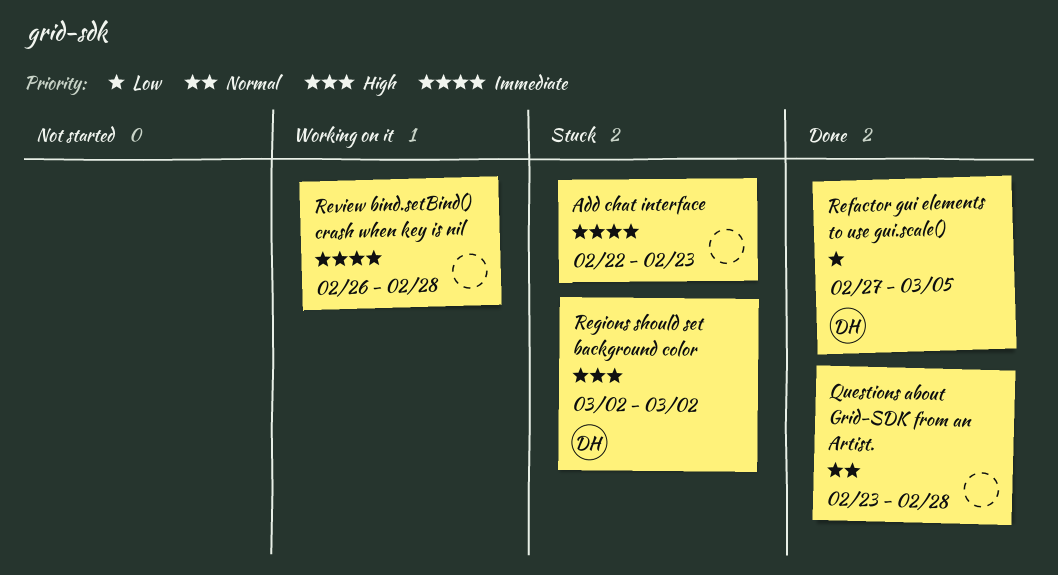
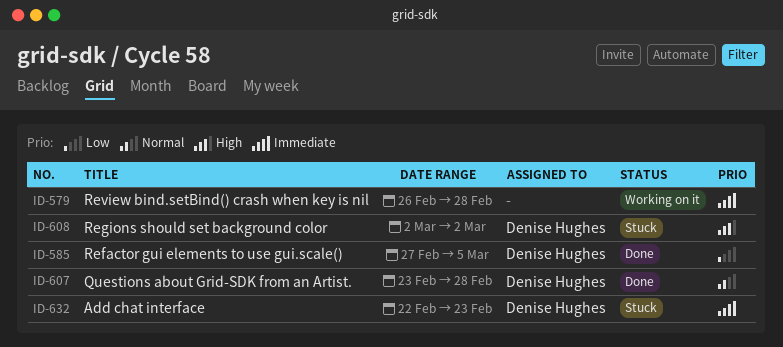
Add chat interface, owner: none -> Denise Hughes
Questions about Grid-SDK from an Artist., owner: none -> Denise Hughes

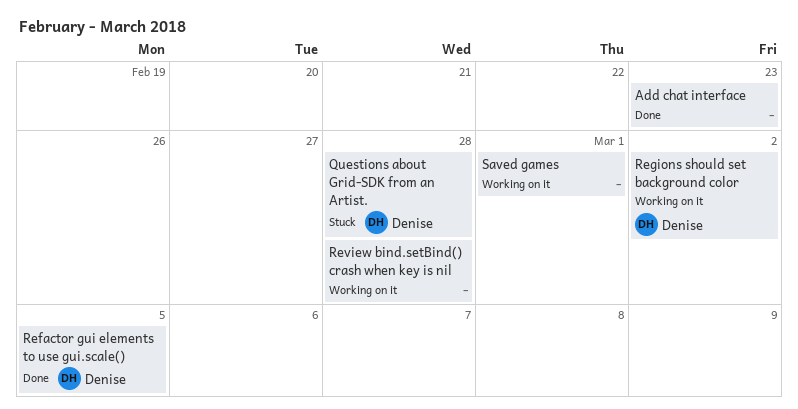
Add chat interface, status: Stuck -> Done
Add chat interface, owner: Denise Hughes -> none
Questions about Grid-SDK from an Artist., status: Done -> Stuck
Regions should set background color, status: Stuck -> Working on it
Saved games: none -> present

